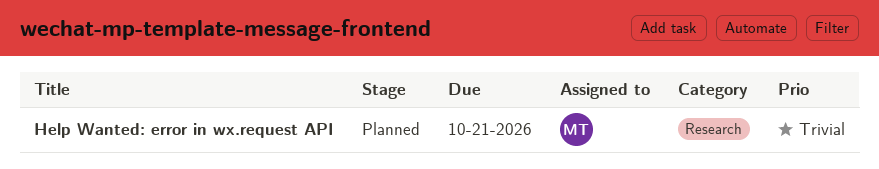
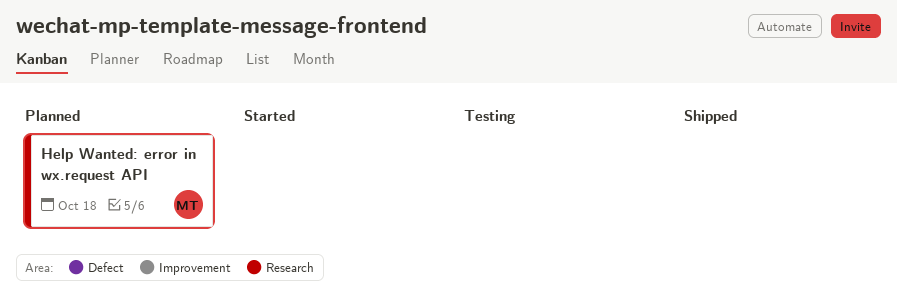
Help Wanted: error in wx.request API, due: Oct 21 -> Oct 18

